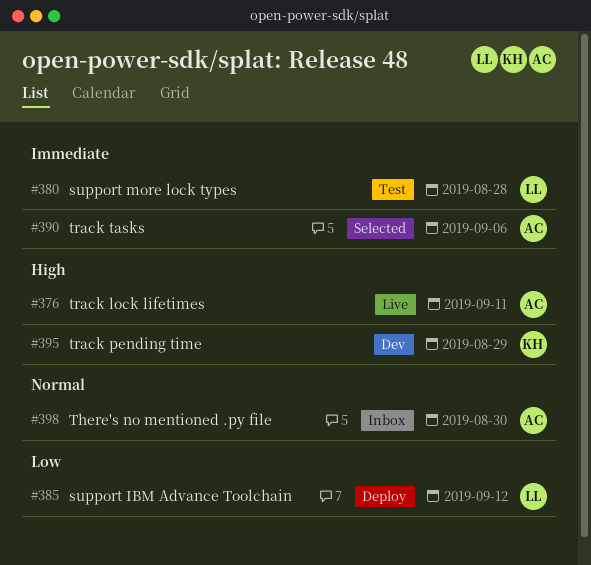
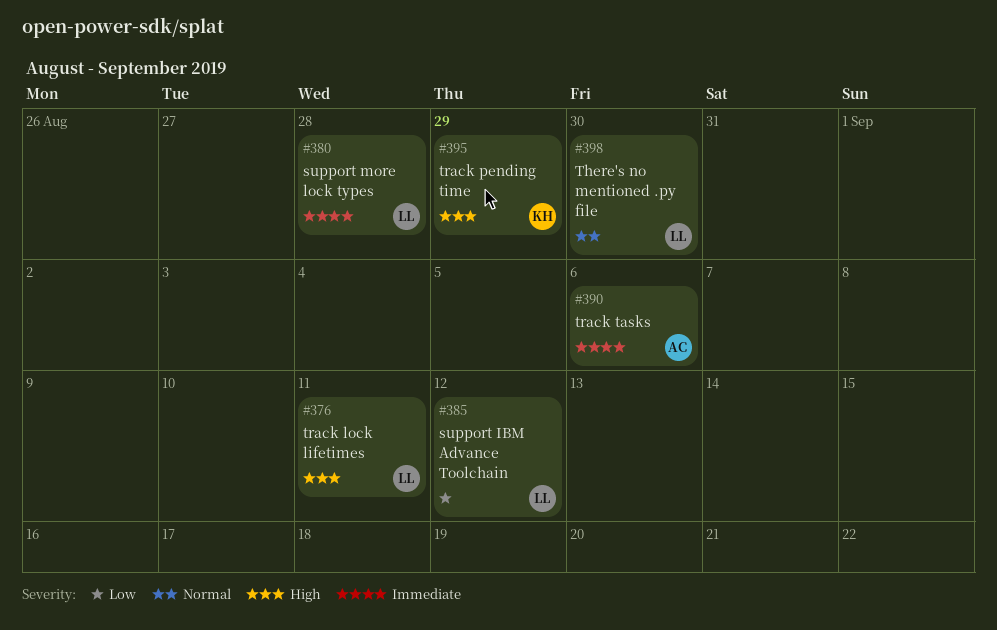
#376, owner: AC -> LL
#398, owner: AC -> LL

